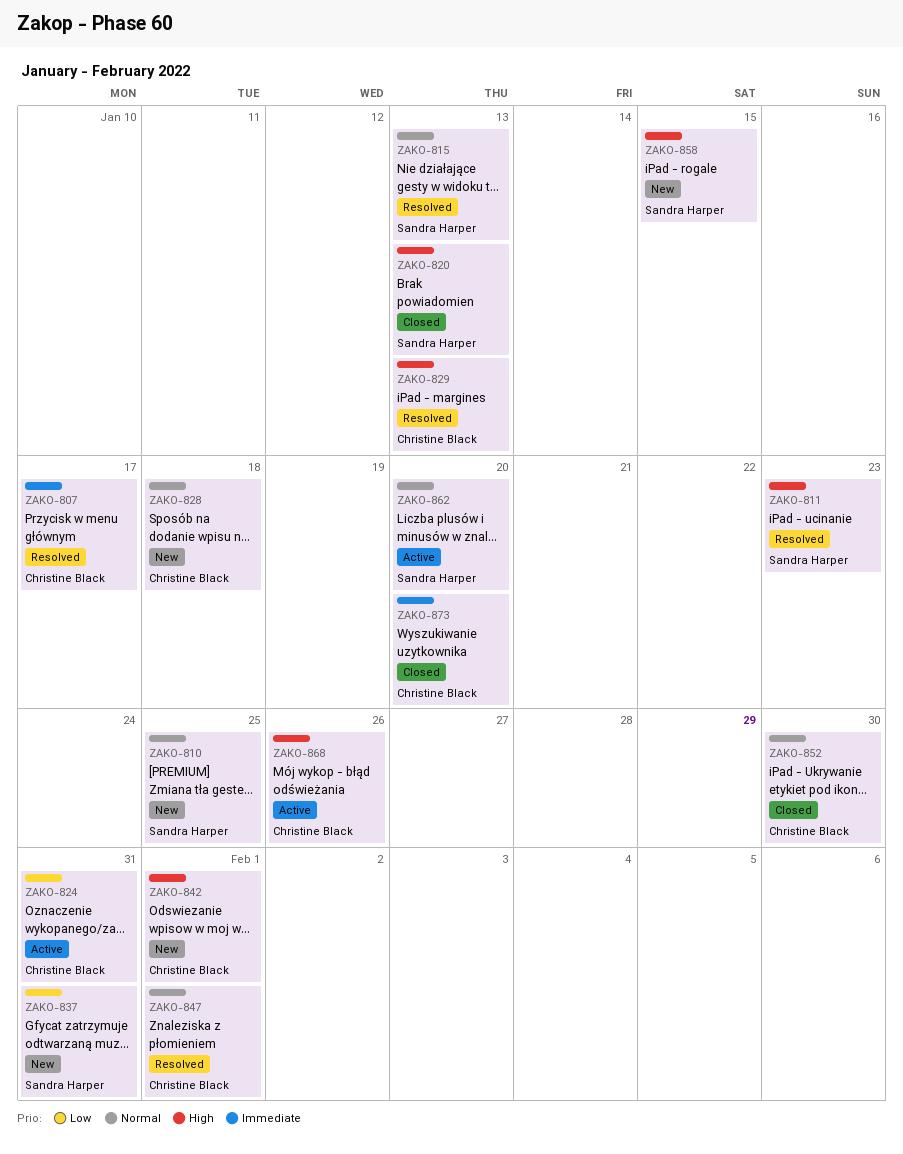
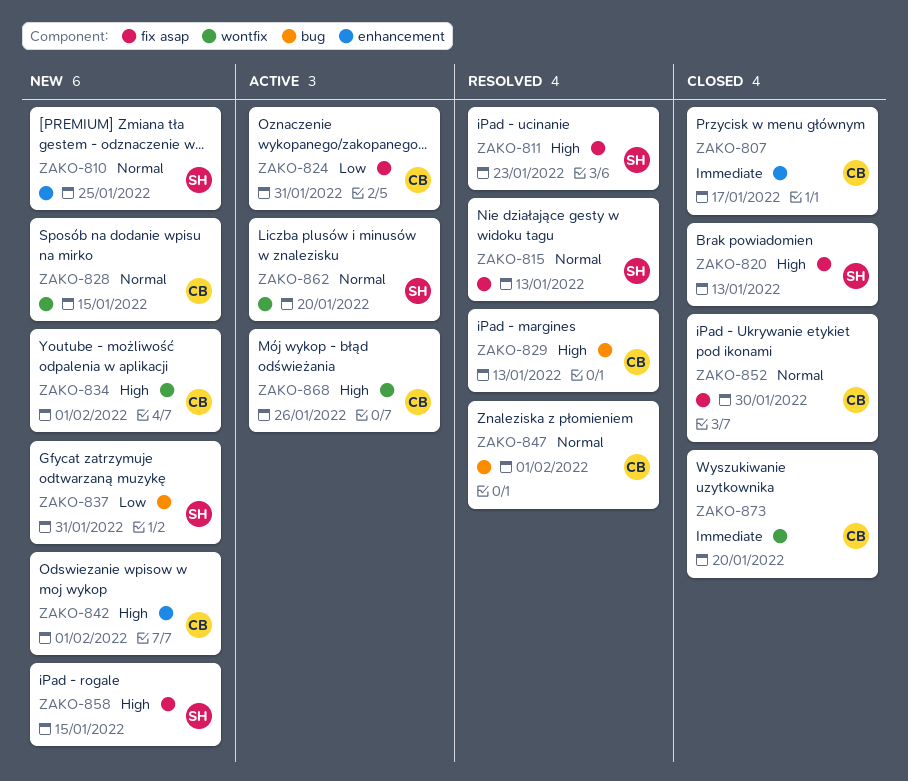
ZAKO-807, status: Resolved -> Closed
ZAKO-828, due: Jan 18 -> Jan 15
ZAKO-834: none -> present

